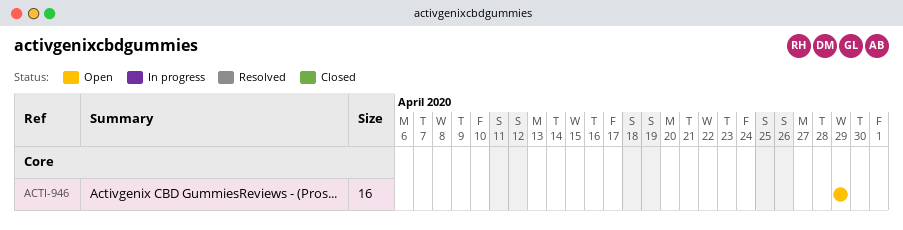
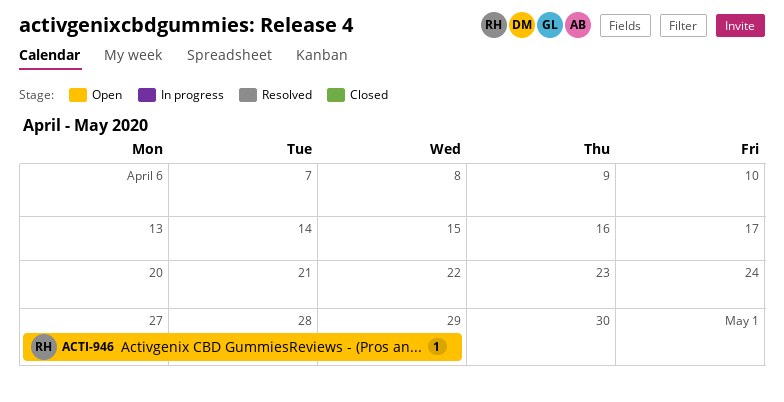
ACTI-946, estimate: 16 -> 1
ACTI-946, start: Apr 29 -> Apr 27

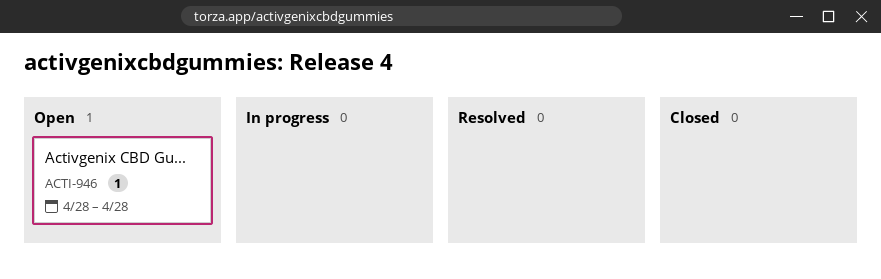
ACTI-946, start: Apr 27 -> Apr 28
ACTI-946, due: Apr 29 -> Apr 28

